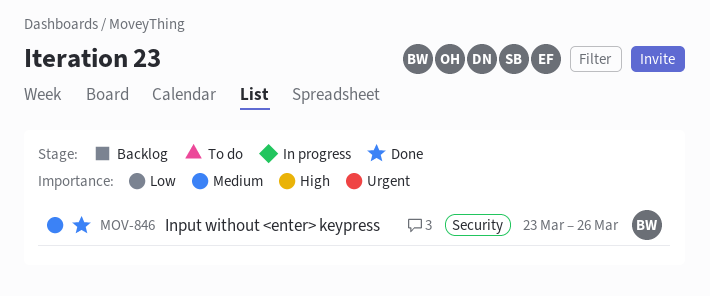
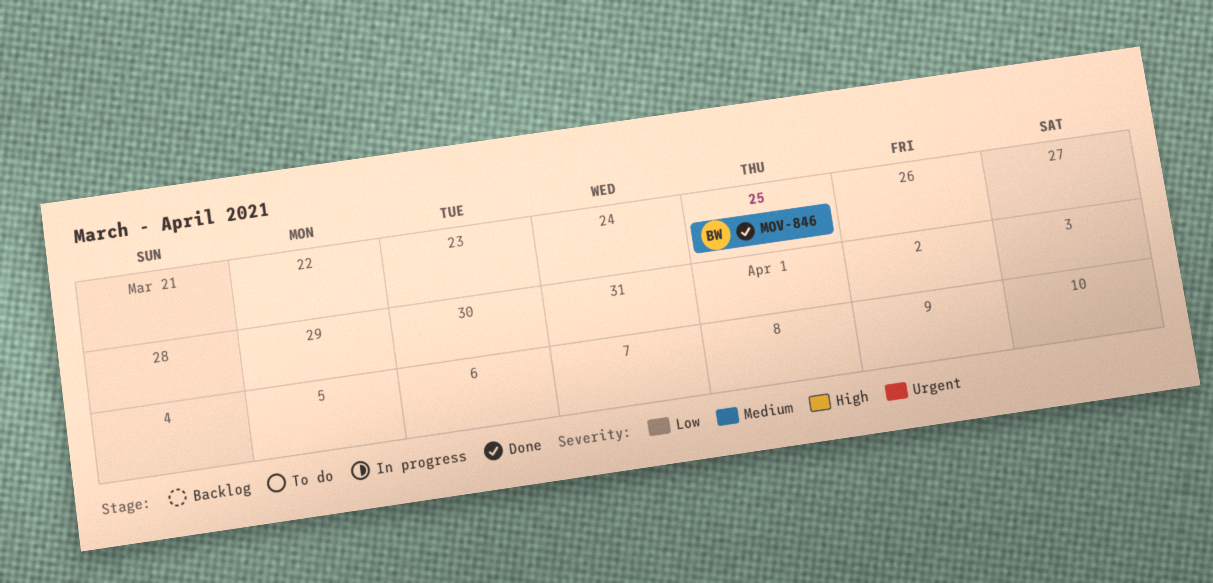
MOV-846, start: Mar 23 -> Mar 25
MOV-846, due: Mar 26 -> Mar 25

